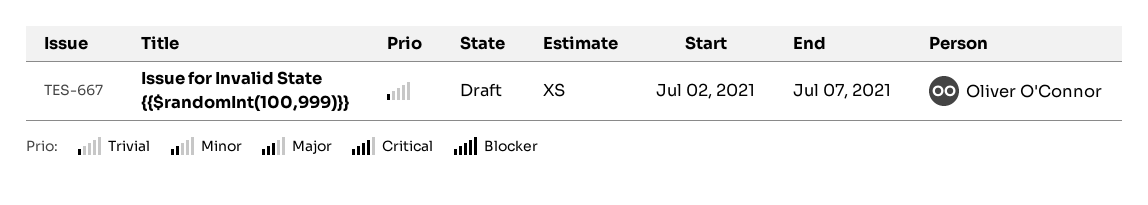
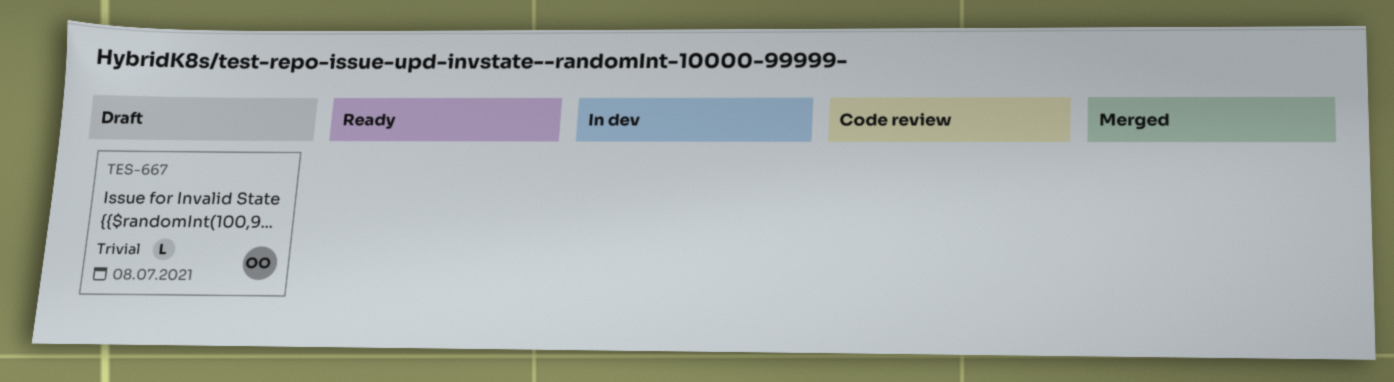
TES-667, estimate: XS -> L
TES-667, due: Jul 7 -> Jul 8

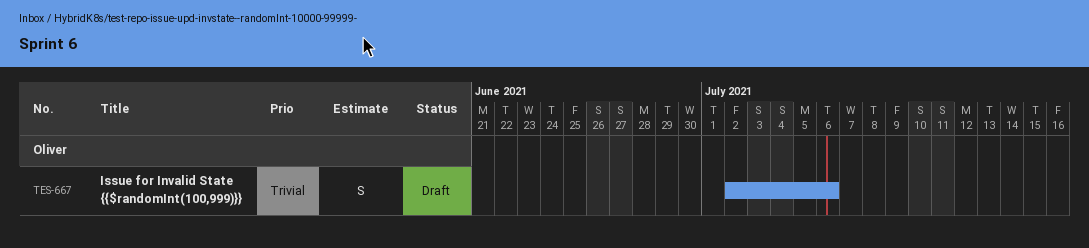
TES-667, estimate: L -> S
TES-667, due: Jul 8 -> Jul 6

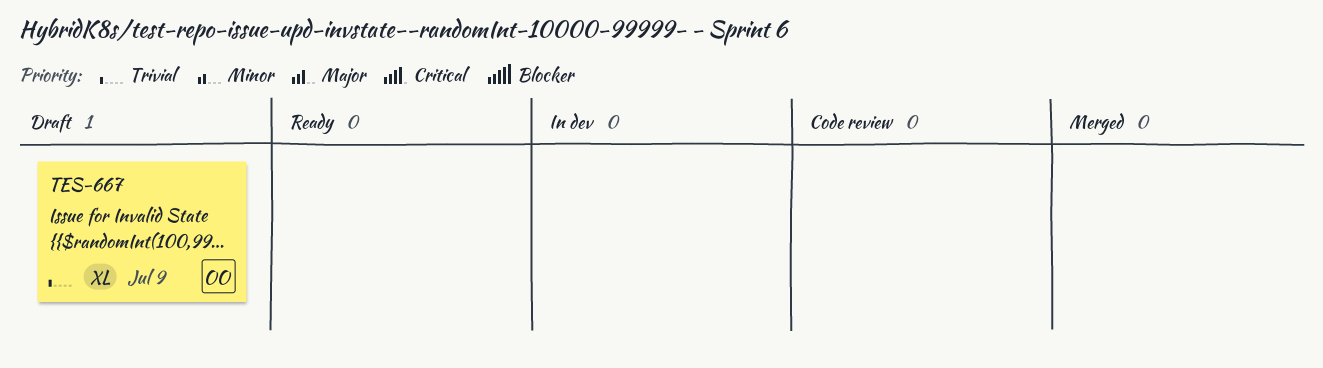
TES-667, estimate: S -> XL
TES-667, due: Jul 6 -> Jul 9

